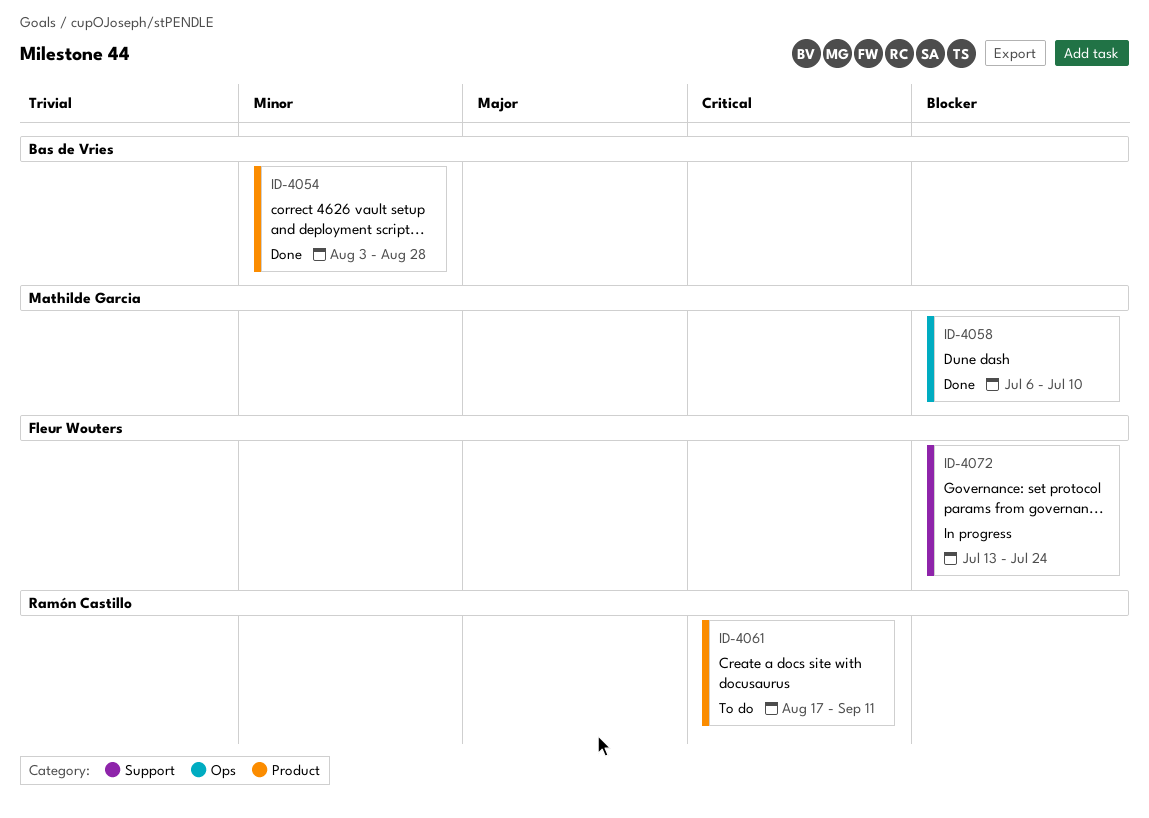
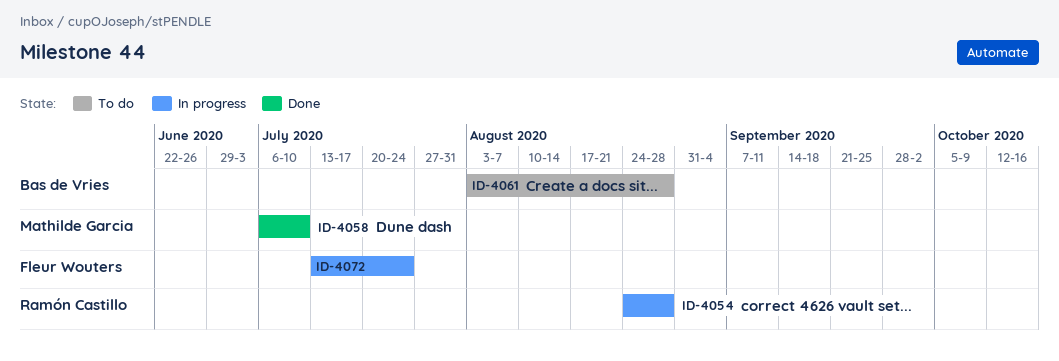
ID-4054, status: Done -> In progress
ID-4054, owner: Bas de Vries -> Ramón Castillo
ID-4054, start: Aug 3 -> Aug 24
ID-4061, owner: Ramón Castillo -> Bas de Vries
ID-4061, start: Aug 17 -> Aug 3
ID-4061, due: Sep 11 -> Aug 28

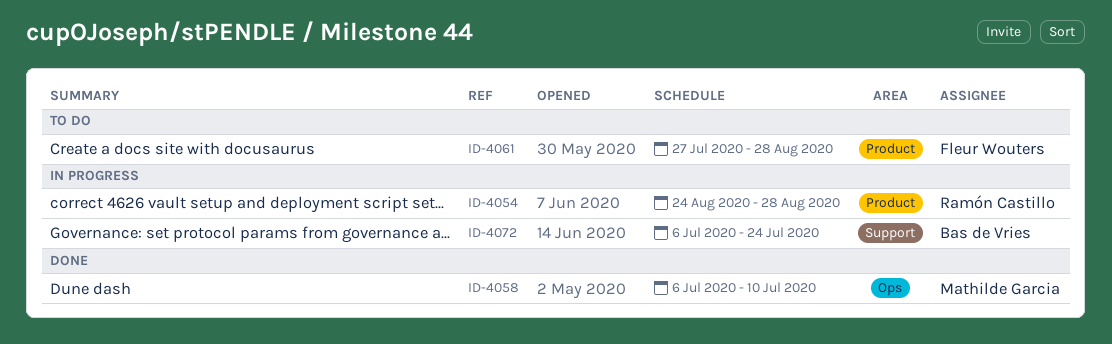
ID-4061, owner: Bas de Vries -> Fleur Wouters
ID-4061, start: Aug 3 -> Jul 27
ID-4072, owner: Fleur Wouters -> Bas de Vries
ID-4072, start: Jul 13 -> Jul 6

